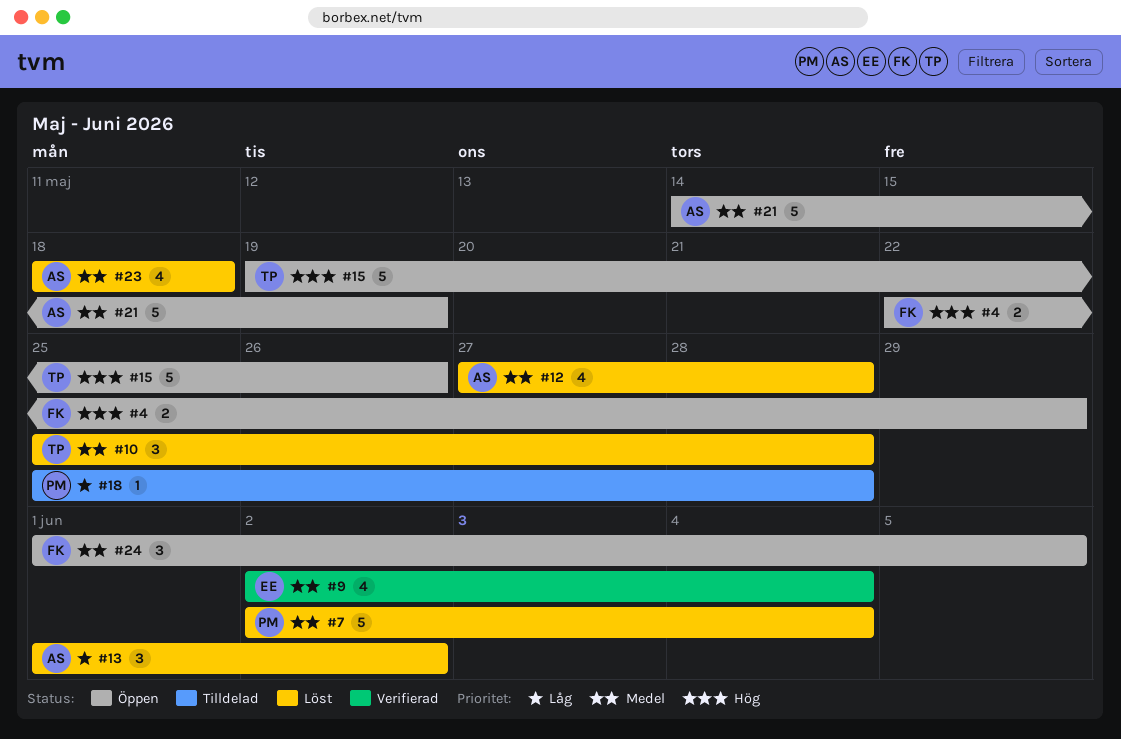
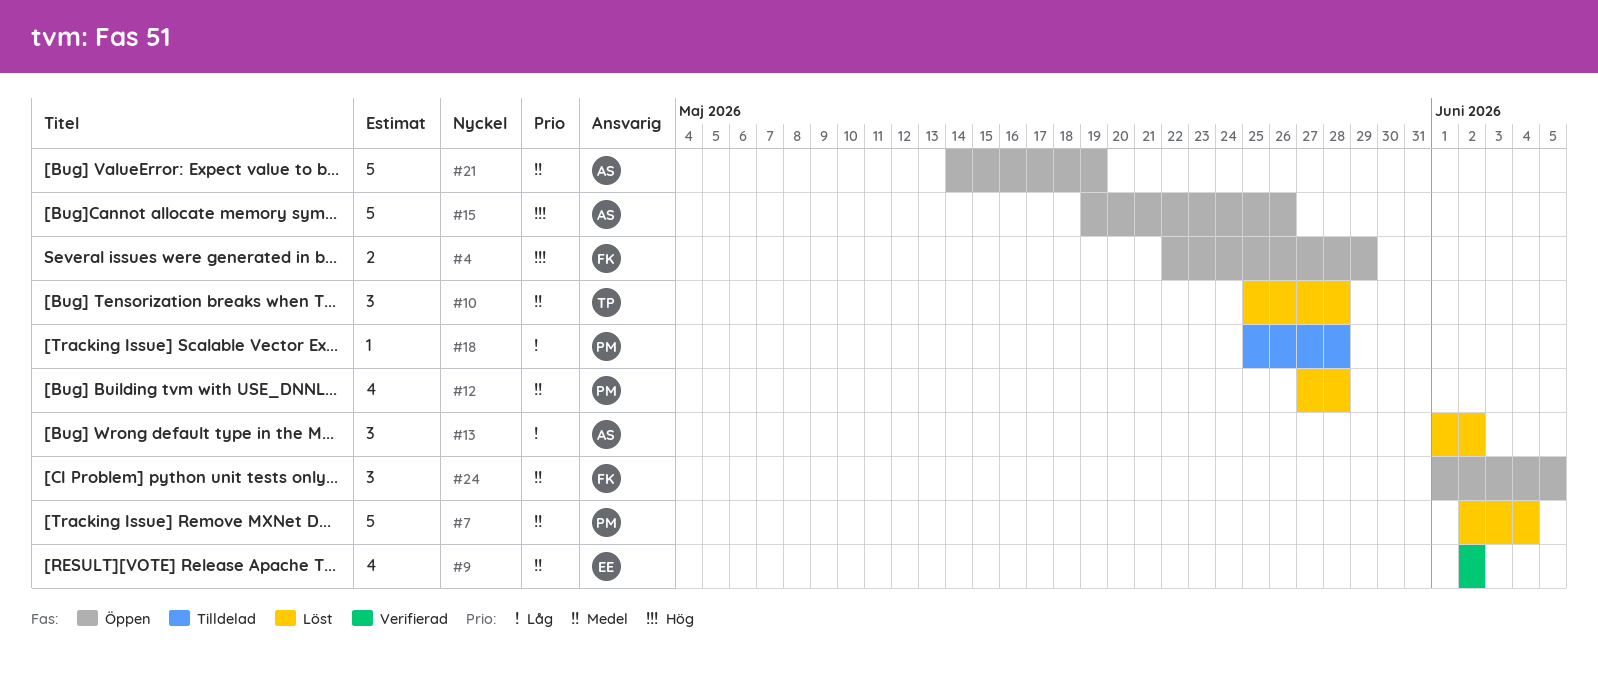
#9, due: Jun 4 -> Jun 2
#12, owner: AS -> PM
#15, owner: TP -> AS
#23: present -> none

